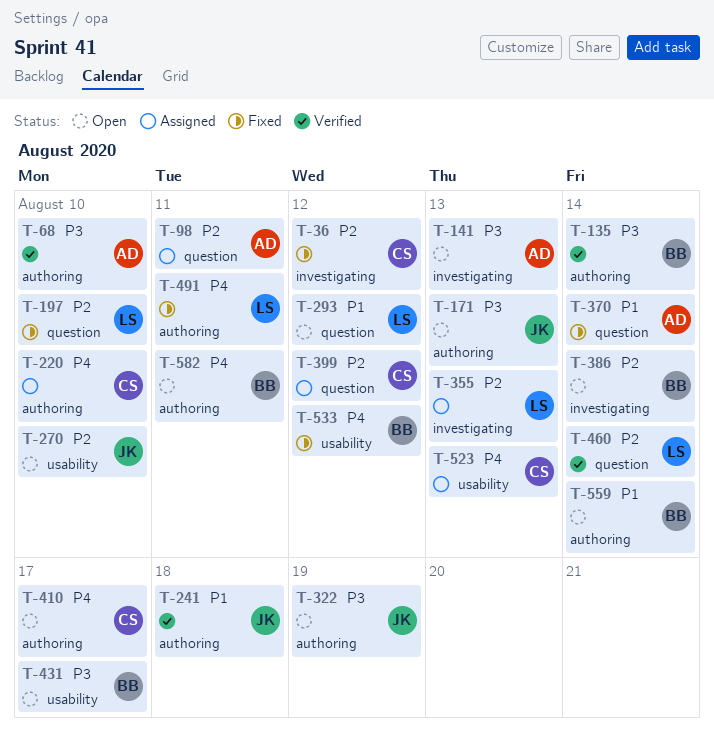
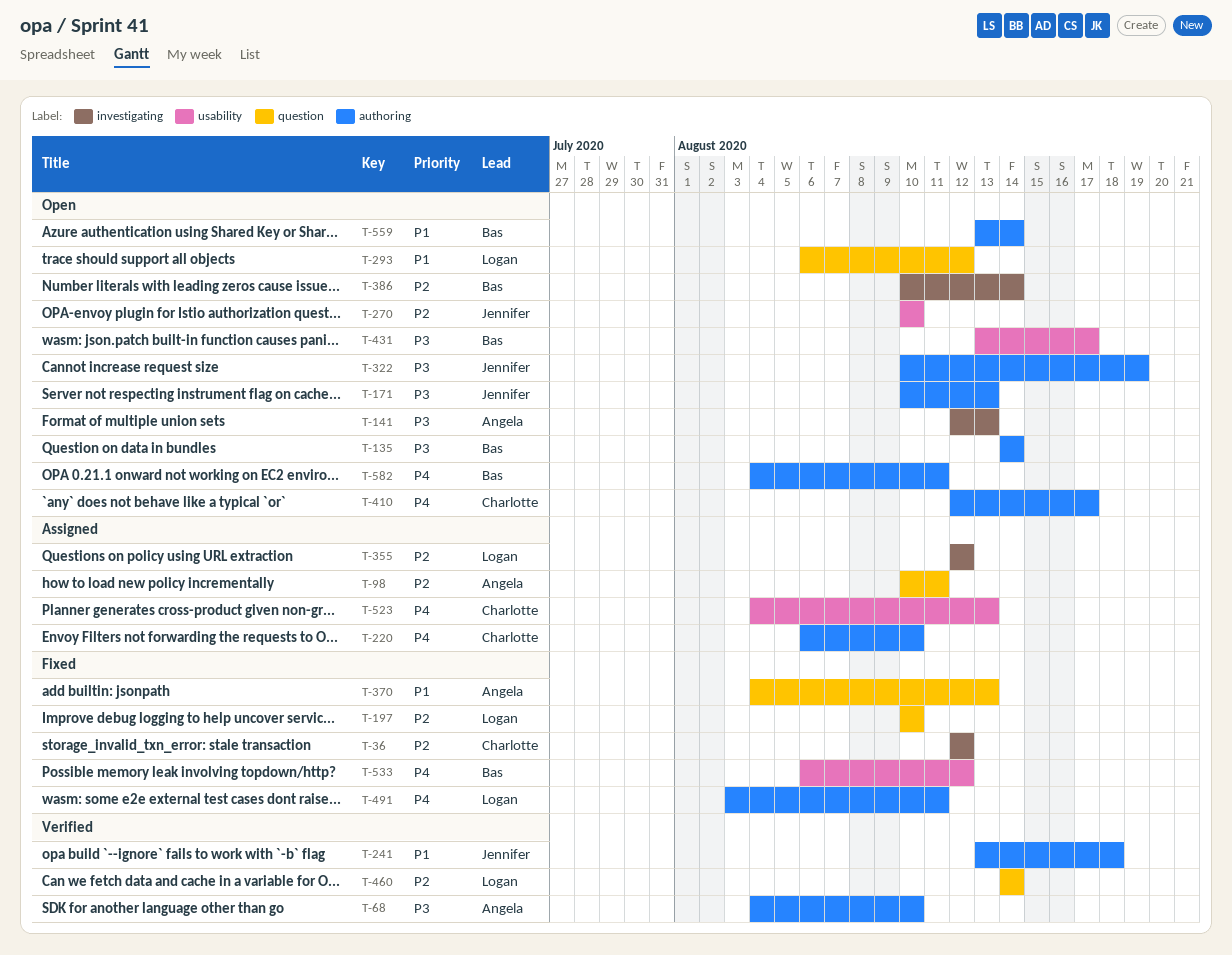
T-135, status: Verified -> Open
T-355, due: Aug 13 -> Aug 12
T-370, due: Aug 14 -> Aug 13
T-399: present -> none

